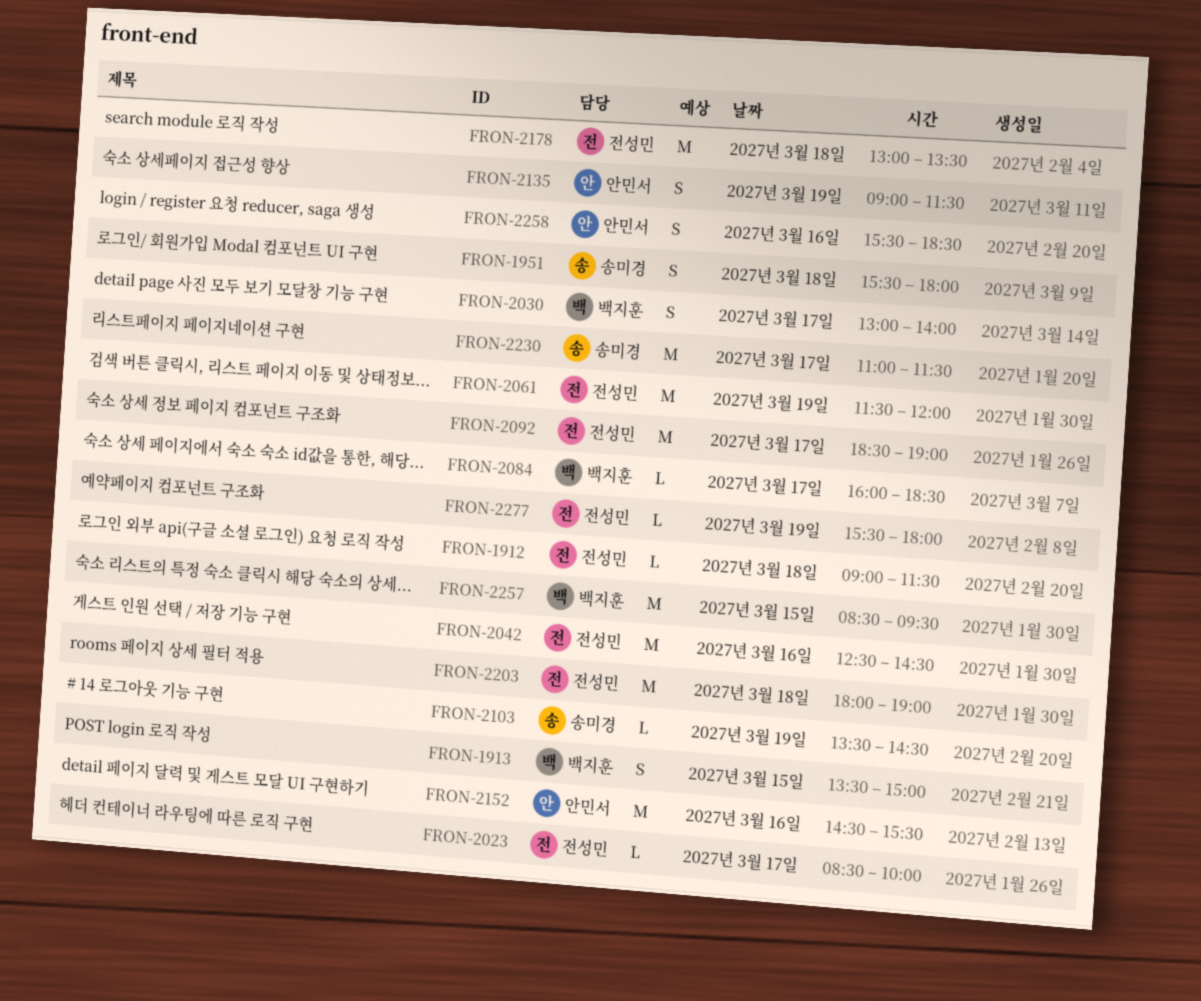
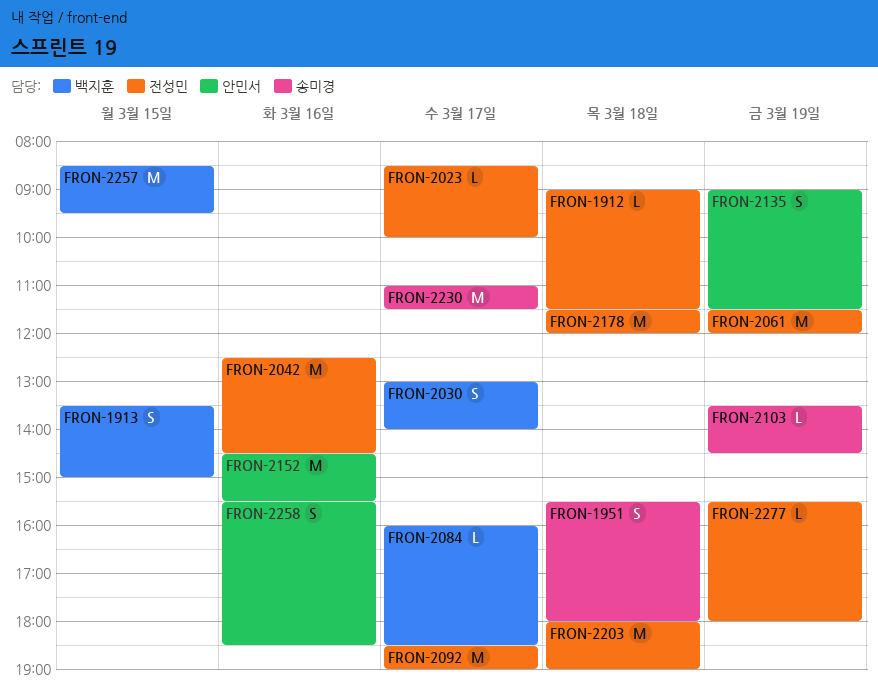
FRON-2178, begins: 13:00 -> 11:30
FRON-2178, ends: 13:30 -> 12:00

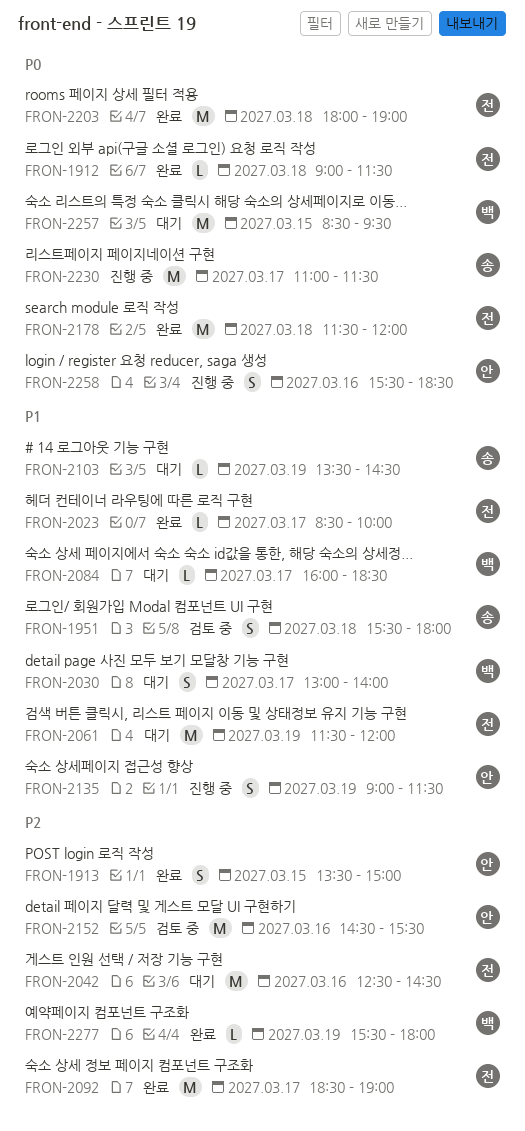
FRON-1913, owner: 백지훈 -> 안민서
FRON-2277, owner: 전성민 -> 백지훈

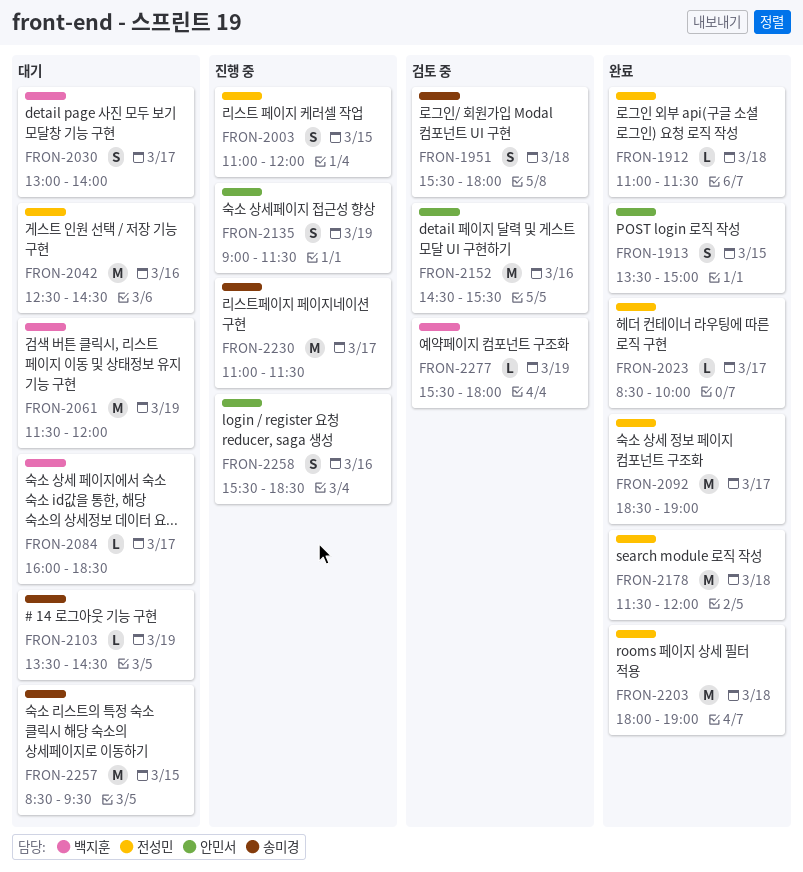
FRON-1912, begins: 09:00 -> 11:00
FRON-2003: none -> present
FRON-2061, owner: 전성민 -> 백지훈
FRON-2257, owner: 백지훈 -> 송미경
FRON-2277, status: 완료 -> 검토 중

